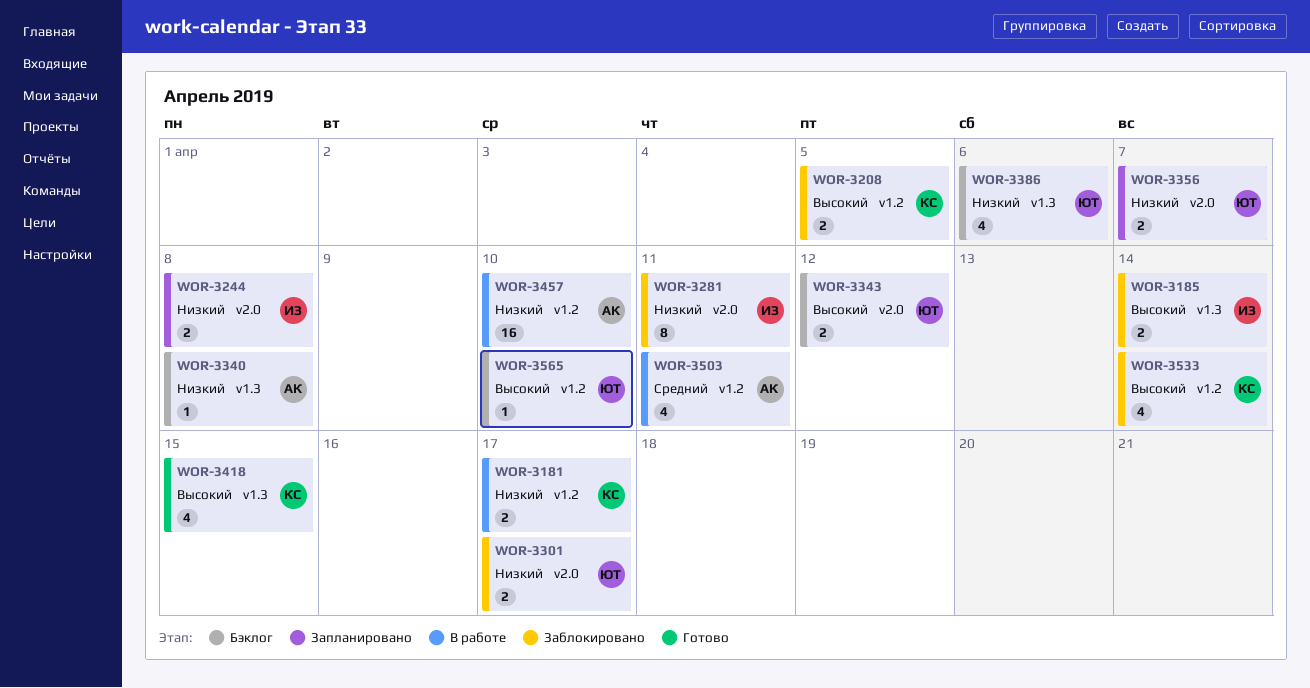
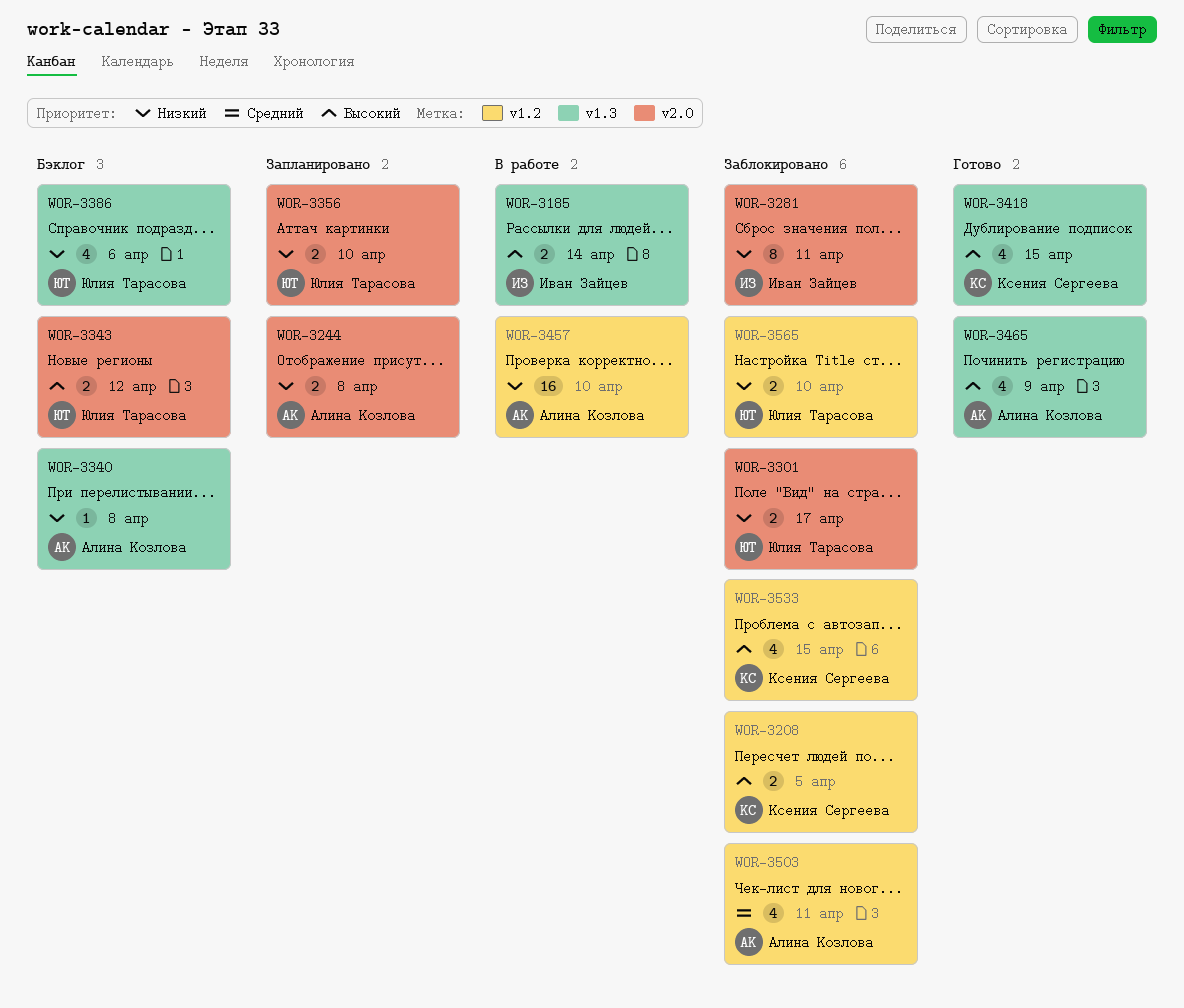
WOR-3181: present -> none
WOR-3185, status: Заблокировано -> В работе
WOR-3244, owner: Иван Зайцев -> Алина Козлова
WOR-3356, due: Apr 7 -> Apr 10
WOR-3465: none -> present
WOR-3503, status: В работе -> Заблокировано
WOR-3533, due: Apr 14 -> Apr 15
WOR-3565, status: Бэклог -> Заблокировано
WOR-3565, priority: Высокий -> Низкий
WOR-3565, estimate: 1 -> 2

